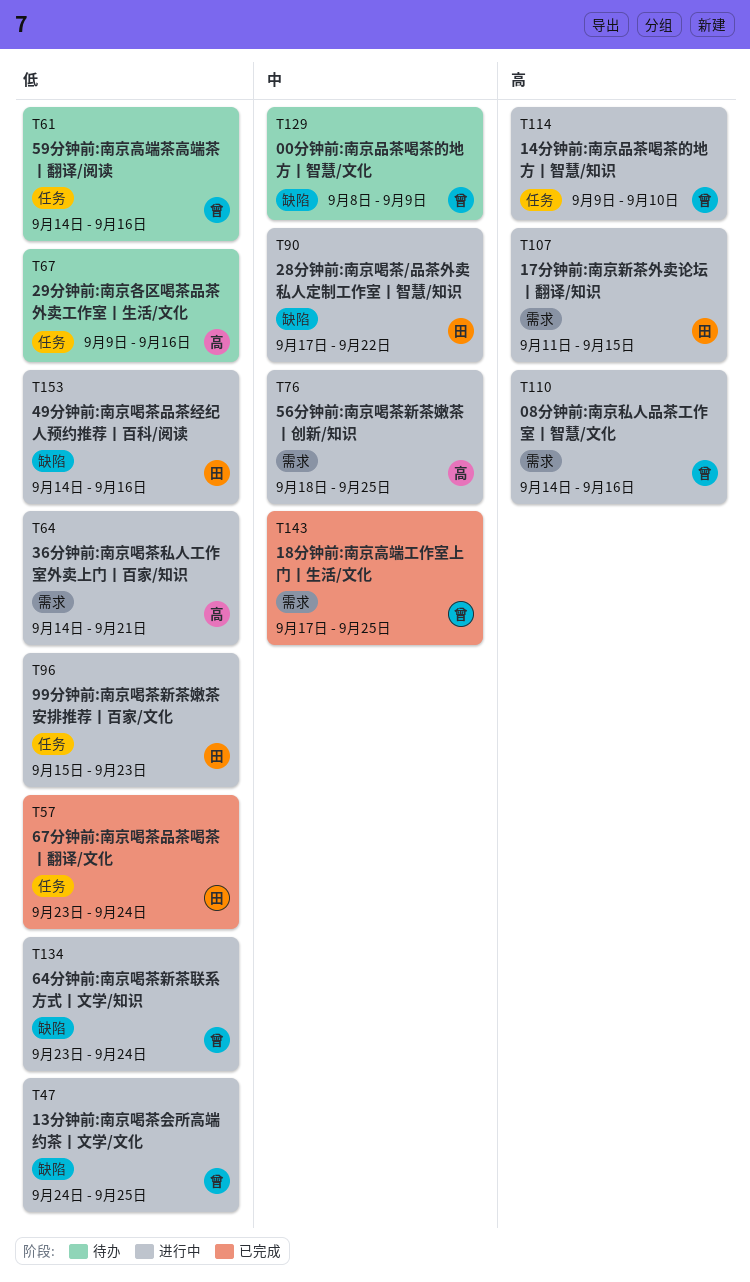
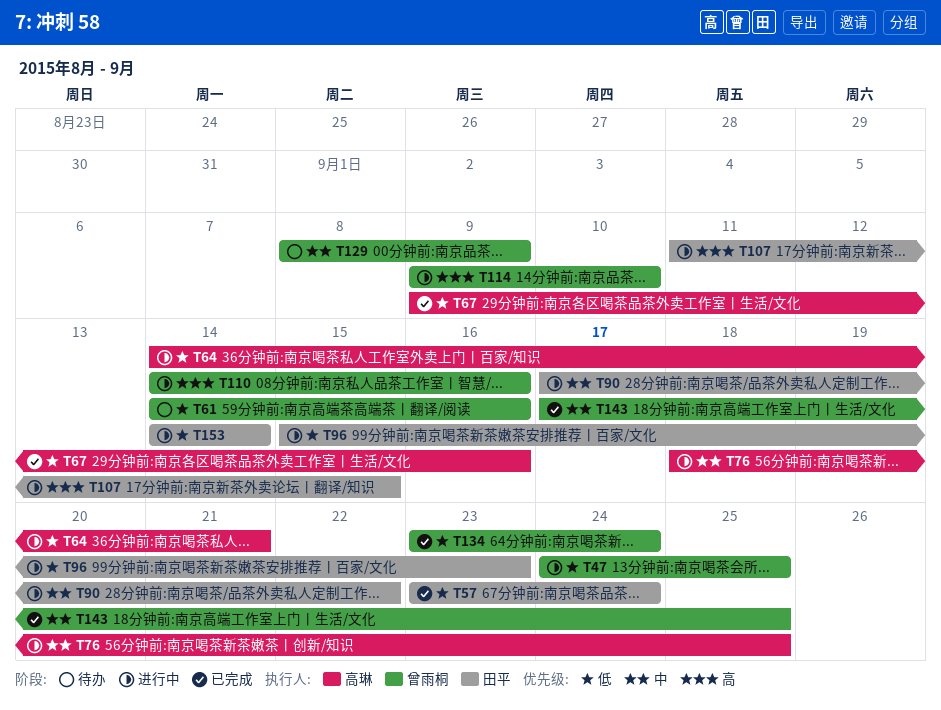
T67, status: 待办 -> 已完成
T134, status: 进行中 -> 已完成
T153, due: Sep 16 -> Sep 14

